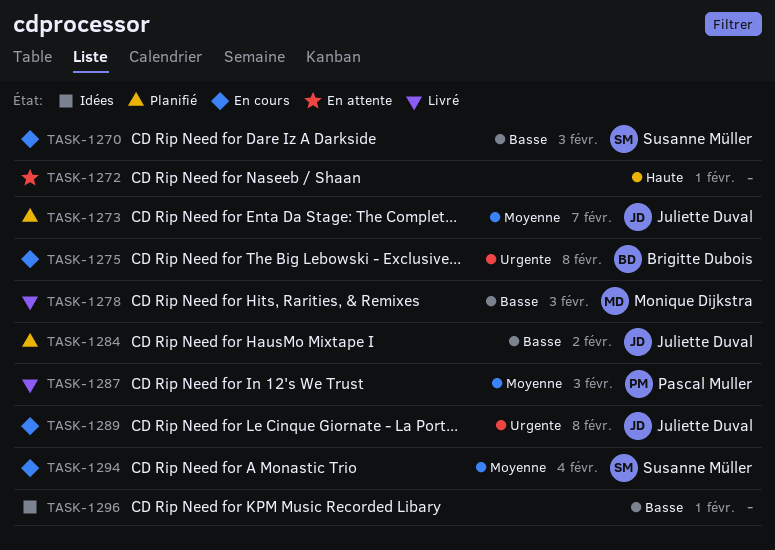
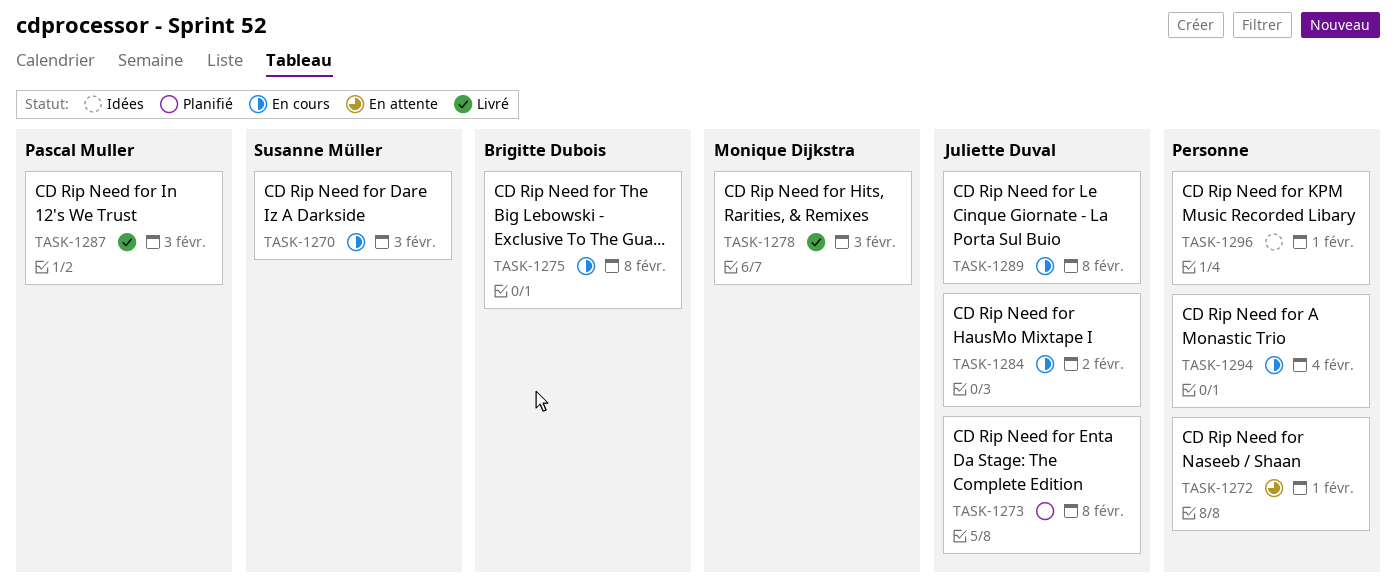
TASK-1273, due: Feb 7 -> Feb 8
TASK-1284, status: Planifié -> En cours
TASK-1294, owner: Susanne Müller -> none

